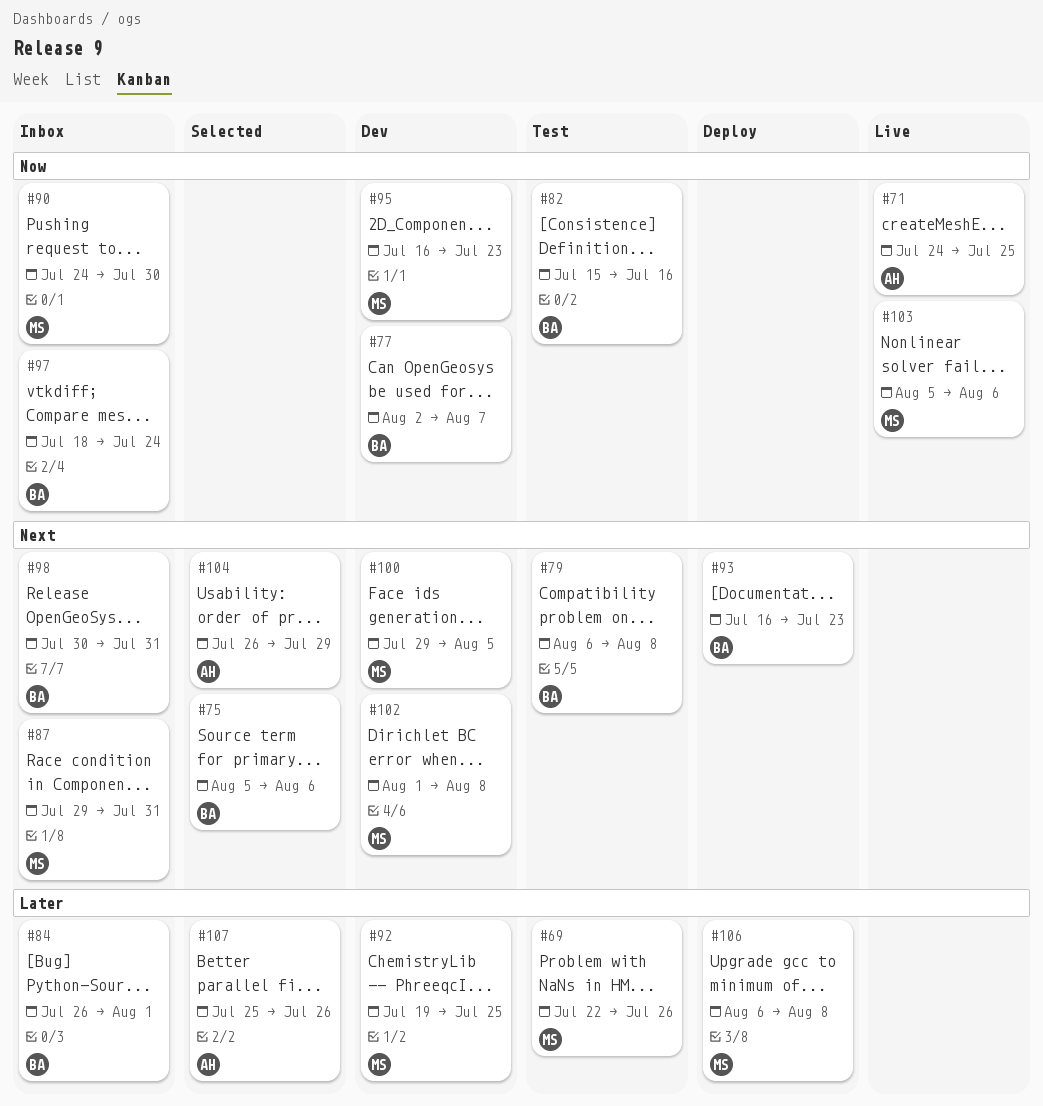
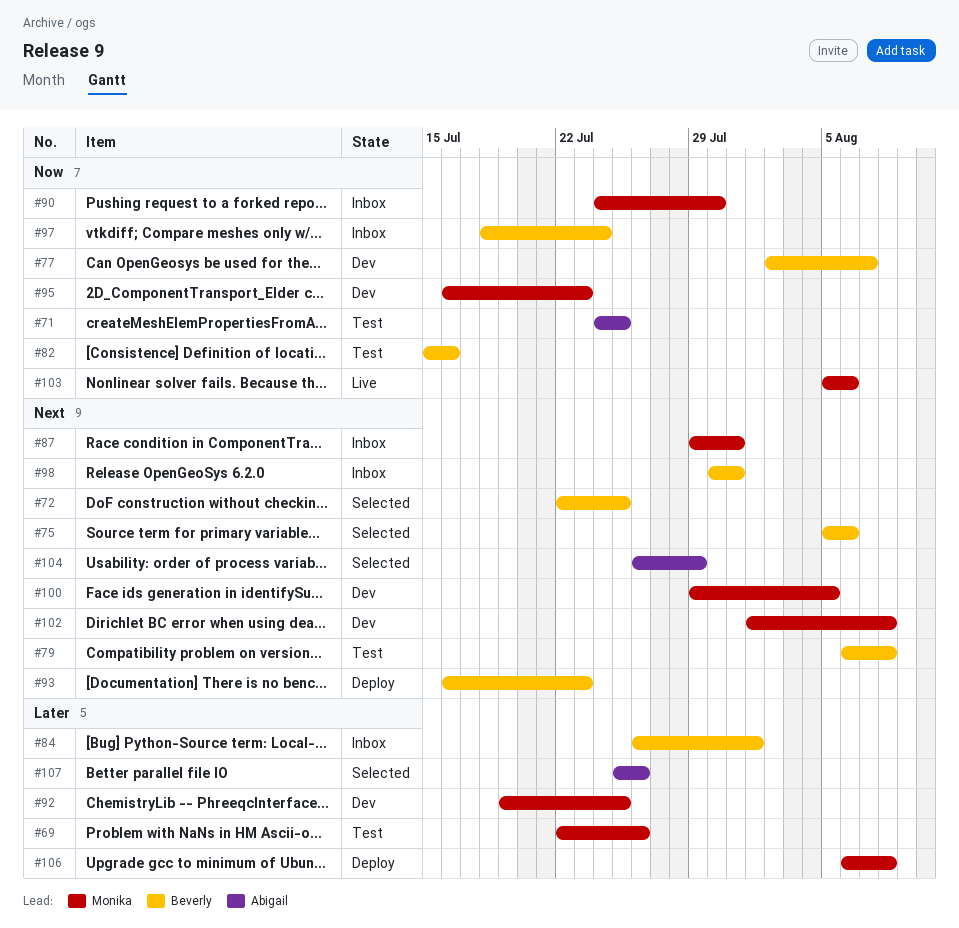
#71, status: Live -> Test
#72: none -> present

